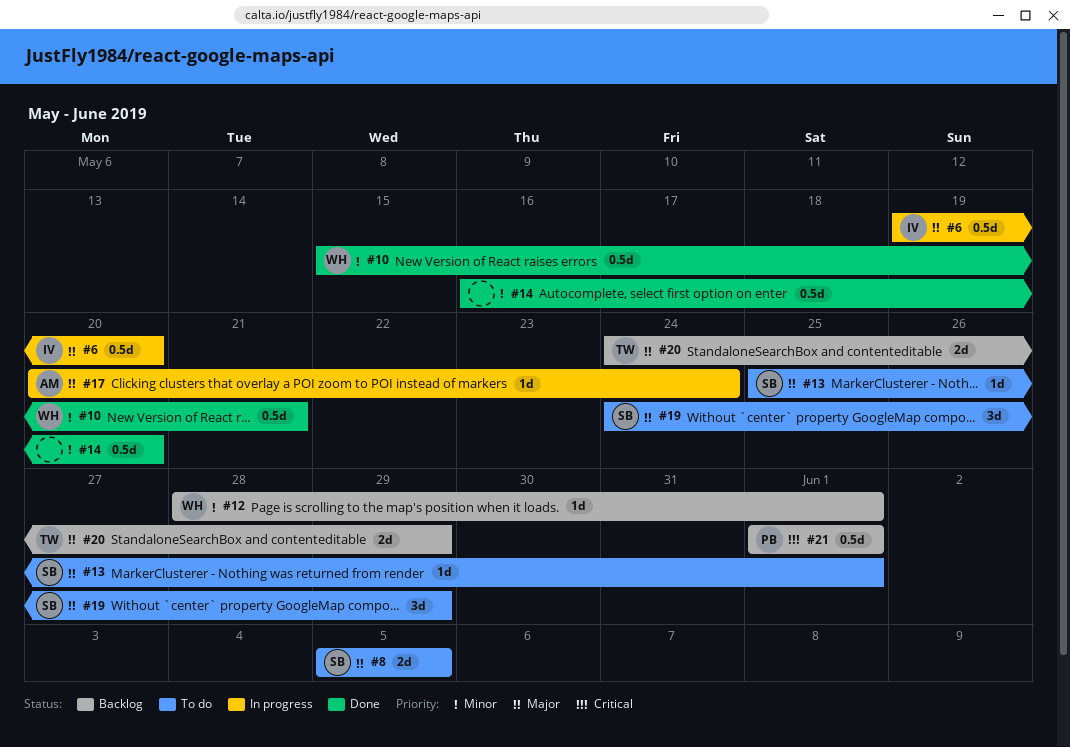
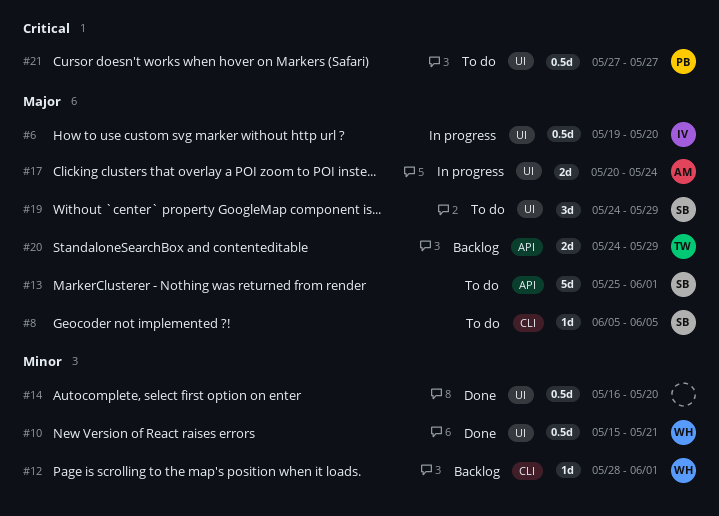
#8, estimate: 2d -> 1d
#13, estimate: 1d -> 5d
#17, estimate: 1d -> 2d
#21, status: Backlog -> To do
#21, start: Jun 1 -> May 27
#21, due: Jun 1 -> May 27

